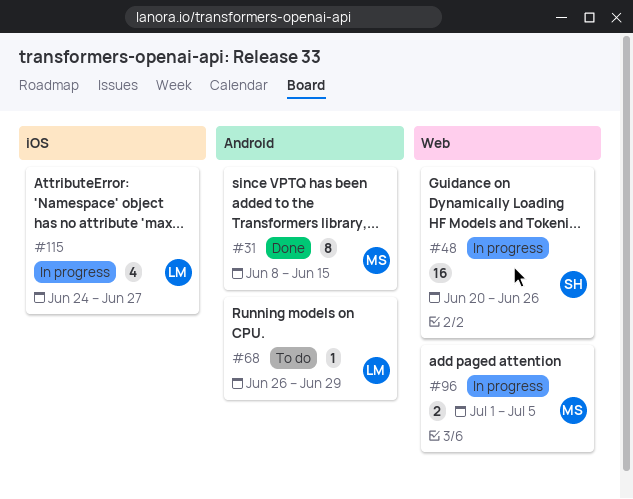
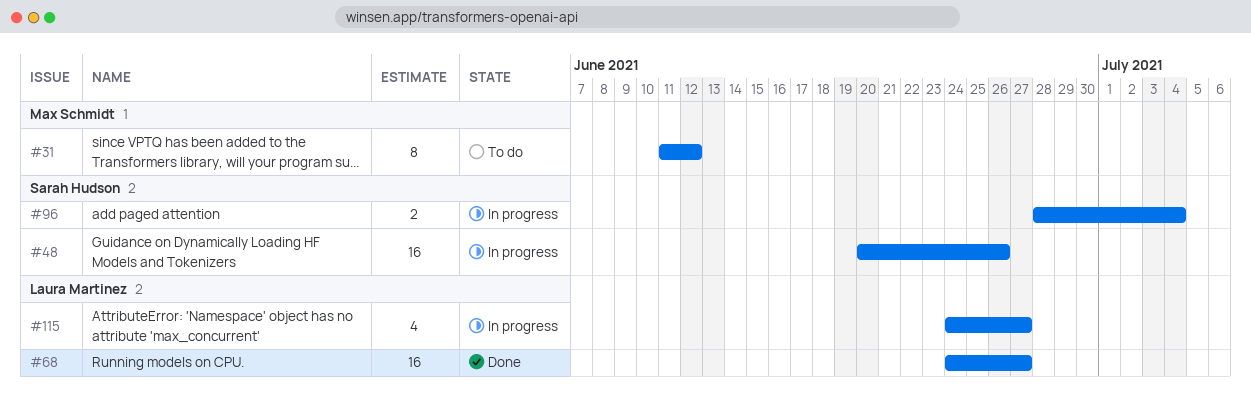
#31, status: Done -> To do
#31, start: Jun 8 -> Jun 11
#31, due: Jun 15 -> Jun 12
#68, status: To do -> Done
#68, estimate: 1 -> 16
#68, start: Jun 26 -> Jun 24
#68, due: Jun 29 -> Jun 27
#96, owner: Max Schmidt -> Sarah Hudson
#96, start: Jul 1 -> Jun 28
#96, due: Jul 5 -> Jul 4

